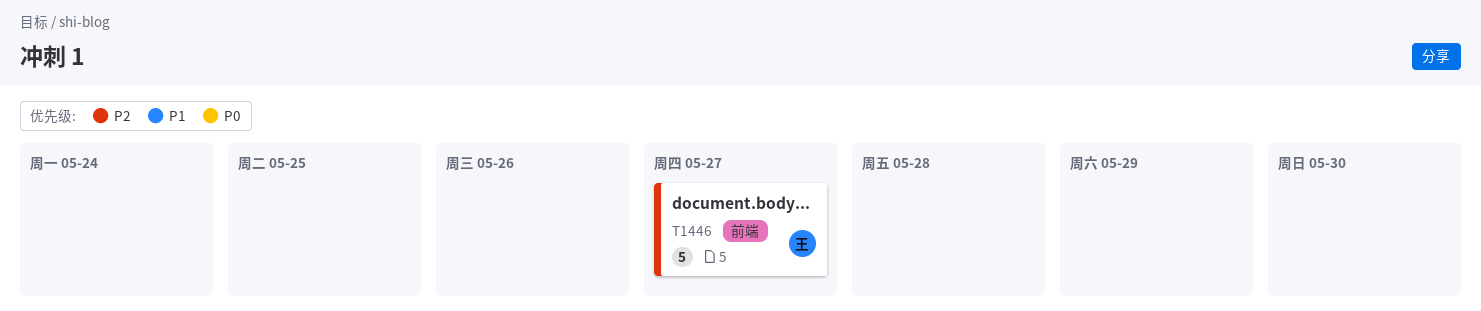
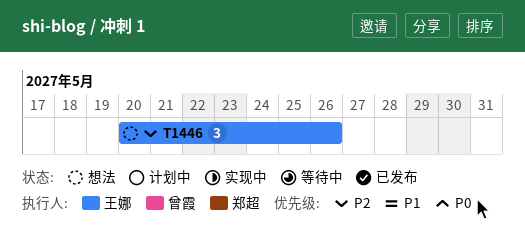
T1446, estimate: 5 -> 3
T1446, due: May 27 -> May 26

